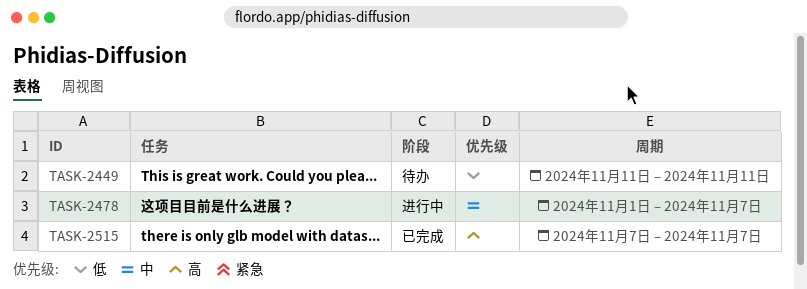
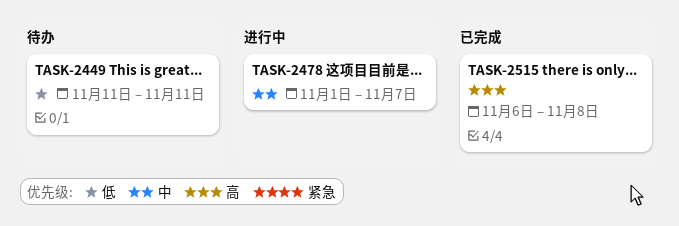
TASK-2515, start: Nov 7 -> Nov 6
TASK-2515, due: Nov 7 -> Nov 8

